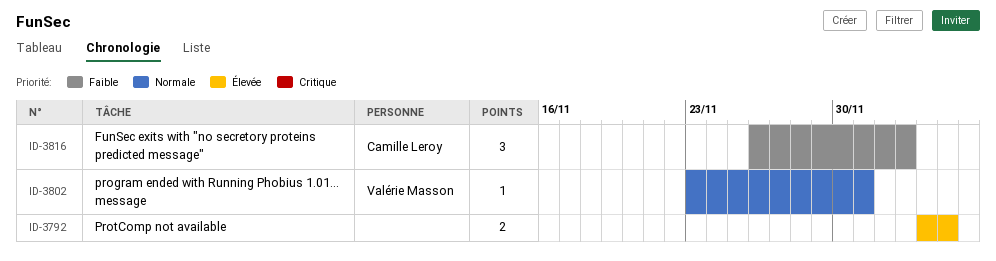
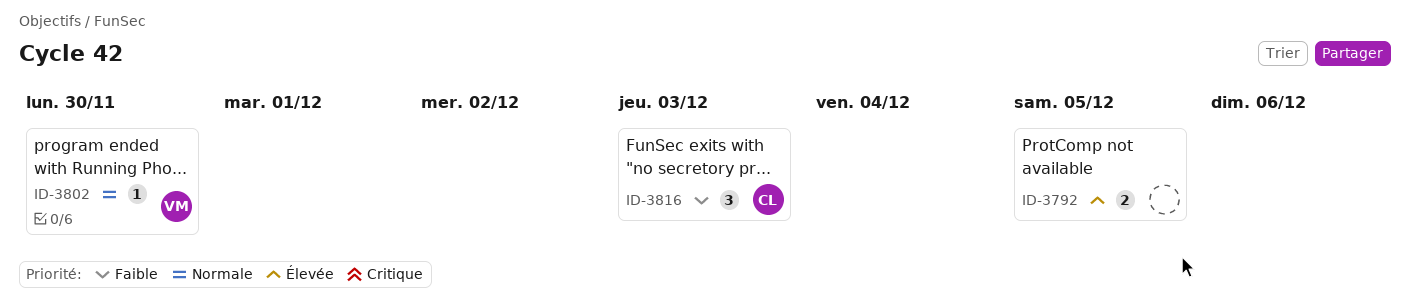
ID-3802, due: Dec 1 -> Nov 30

